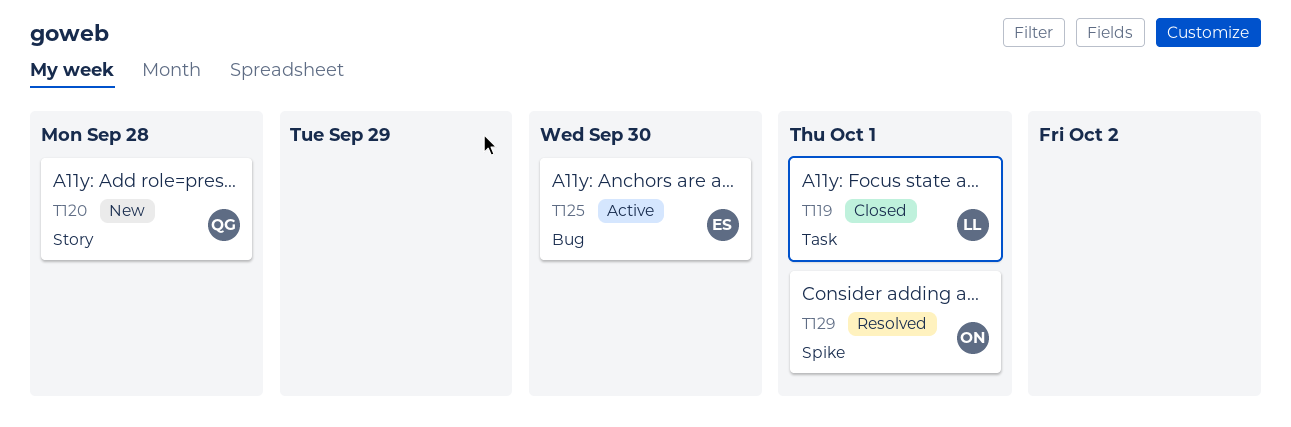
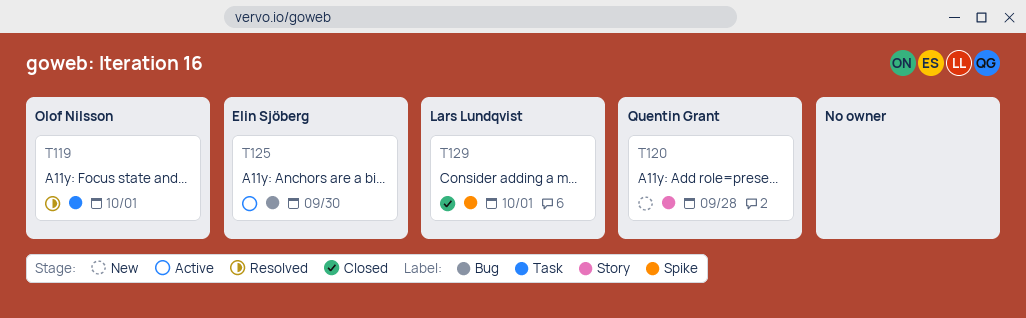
T119, status: Closed -> Resolved
T119, owner: Lars Lundqvist -> Olof Nilsson
T129, status: Resolved -> Closed
T129, owner: Olof Nilsson -> Lars Lundqvist

